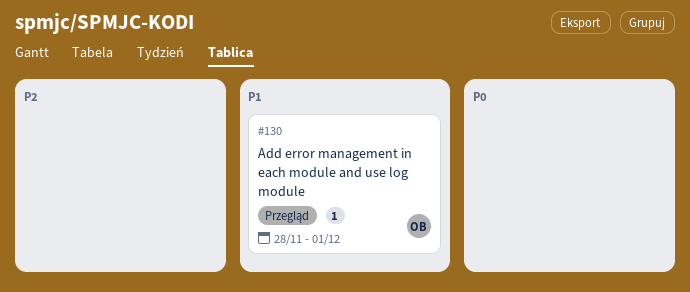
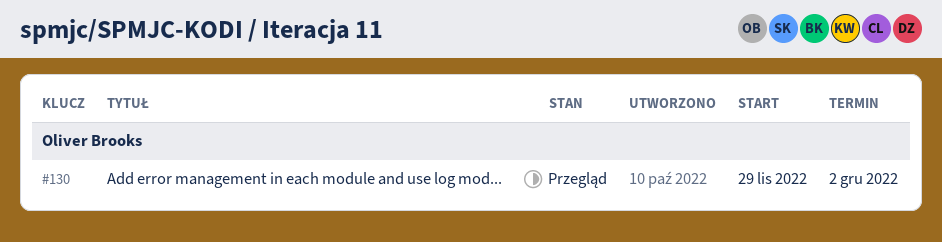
#130, start: Nov 28 -> Nov 29
#130, due: Dec 1 -> Dec 2

